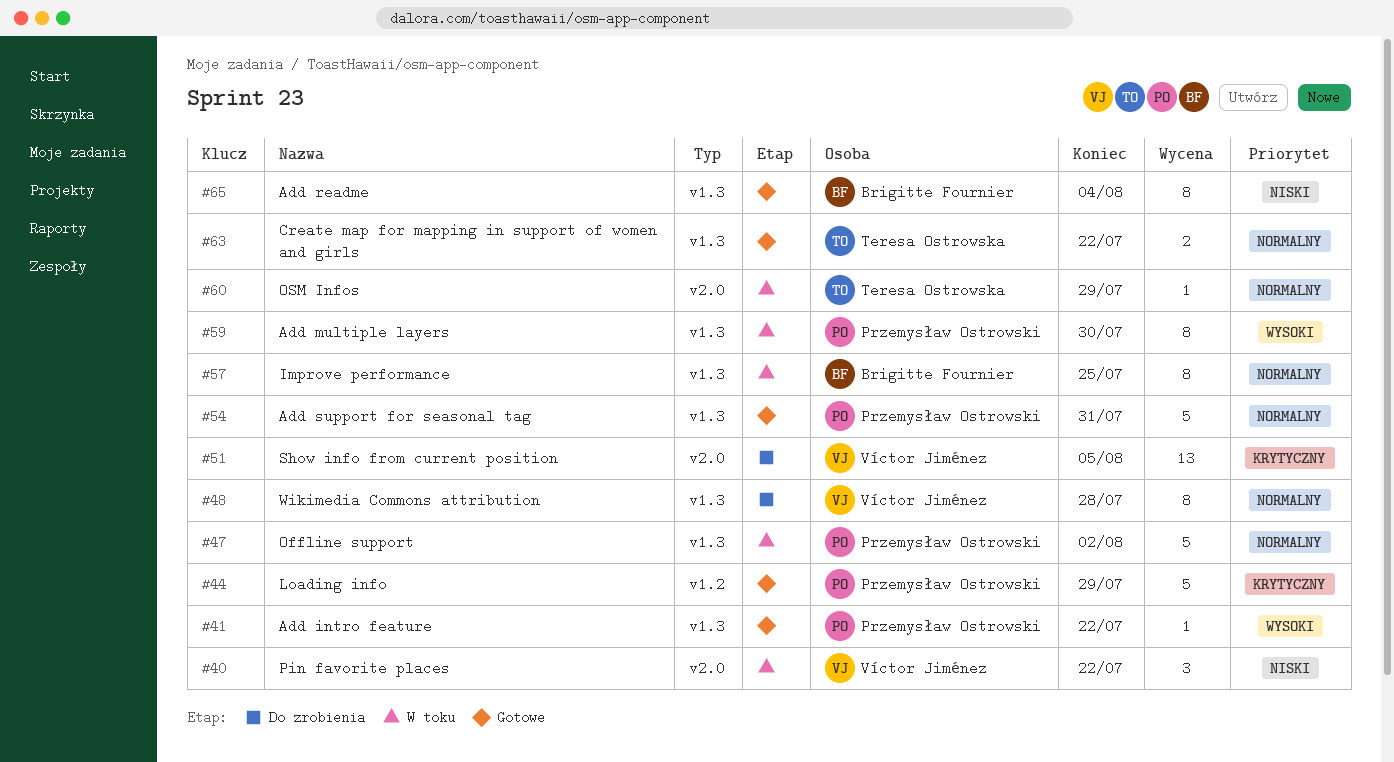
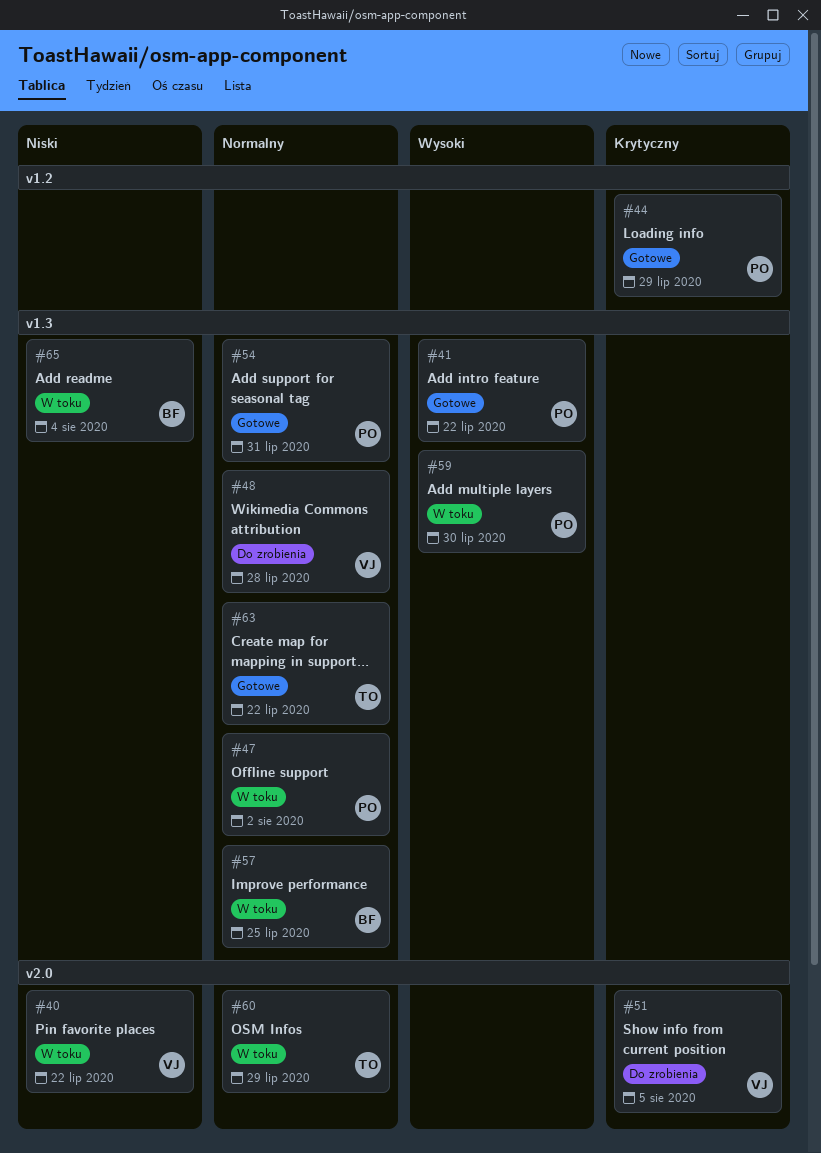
#65, status: Gotowe -> W toku

